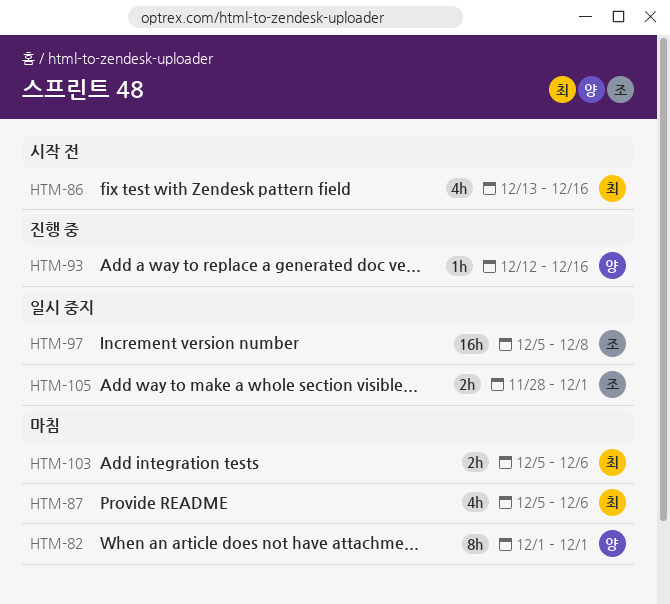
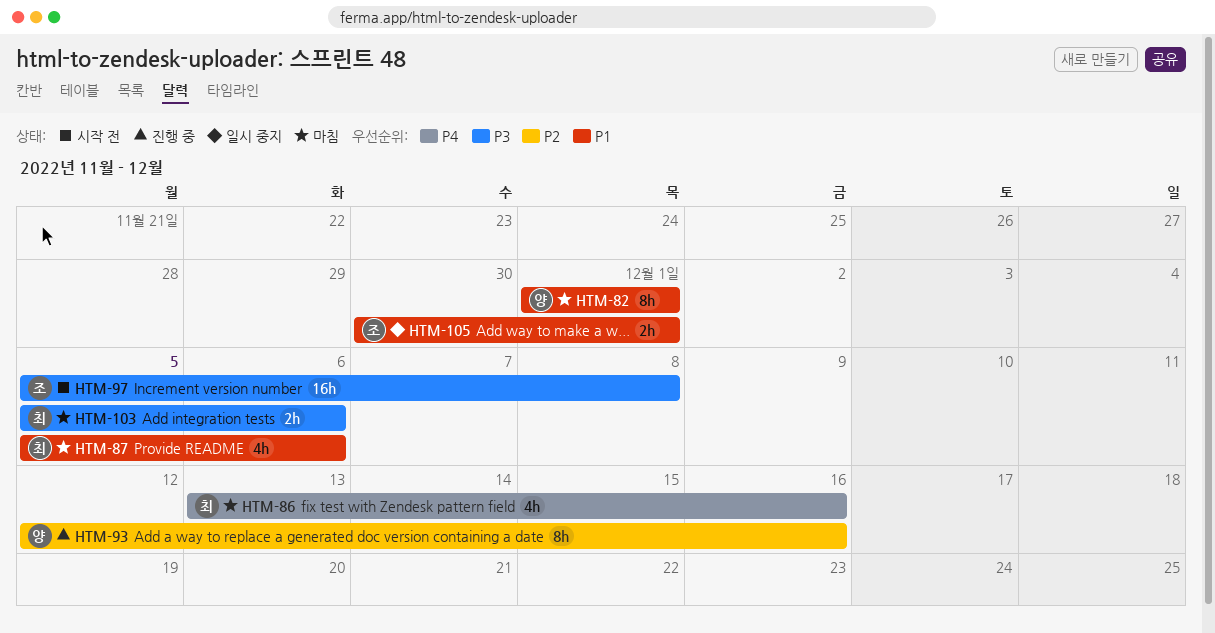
HTM-86, status: 시작 전 -> 마침
HTM-93, estimate: 1h -> 8h
HTM-97, status: 일시 중지 -> 시작 전
HTM-105, start: Nov 28 -> Nov 30

